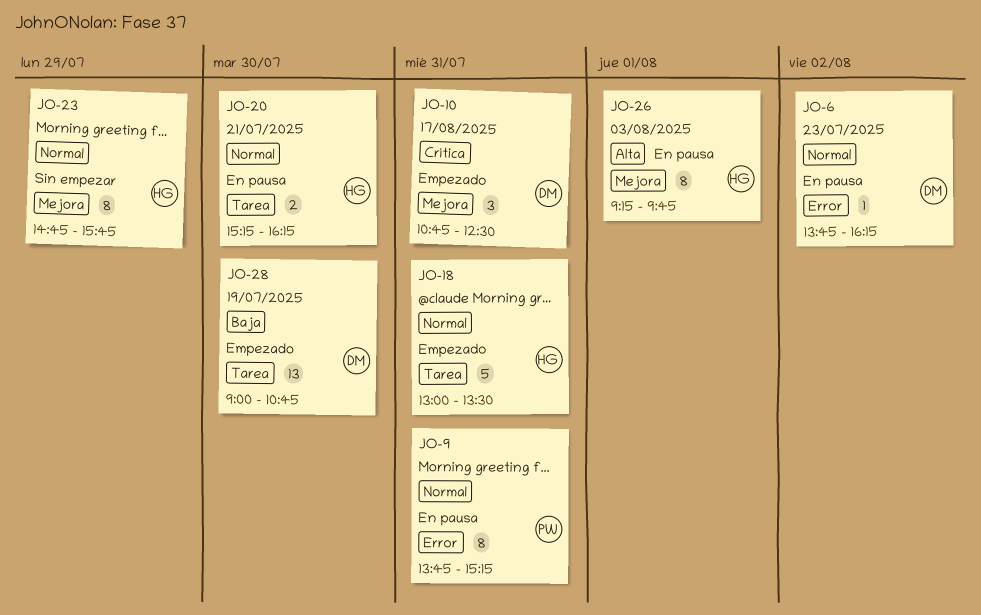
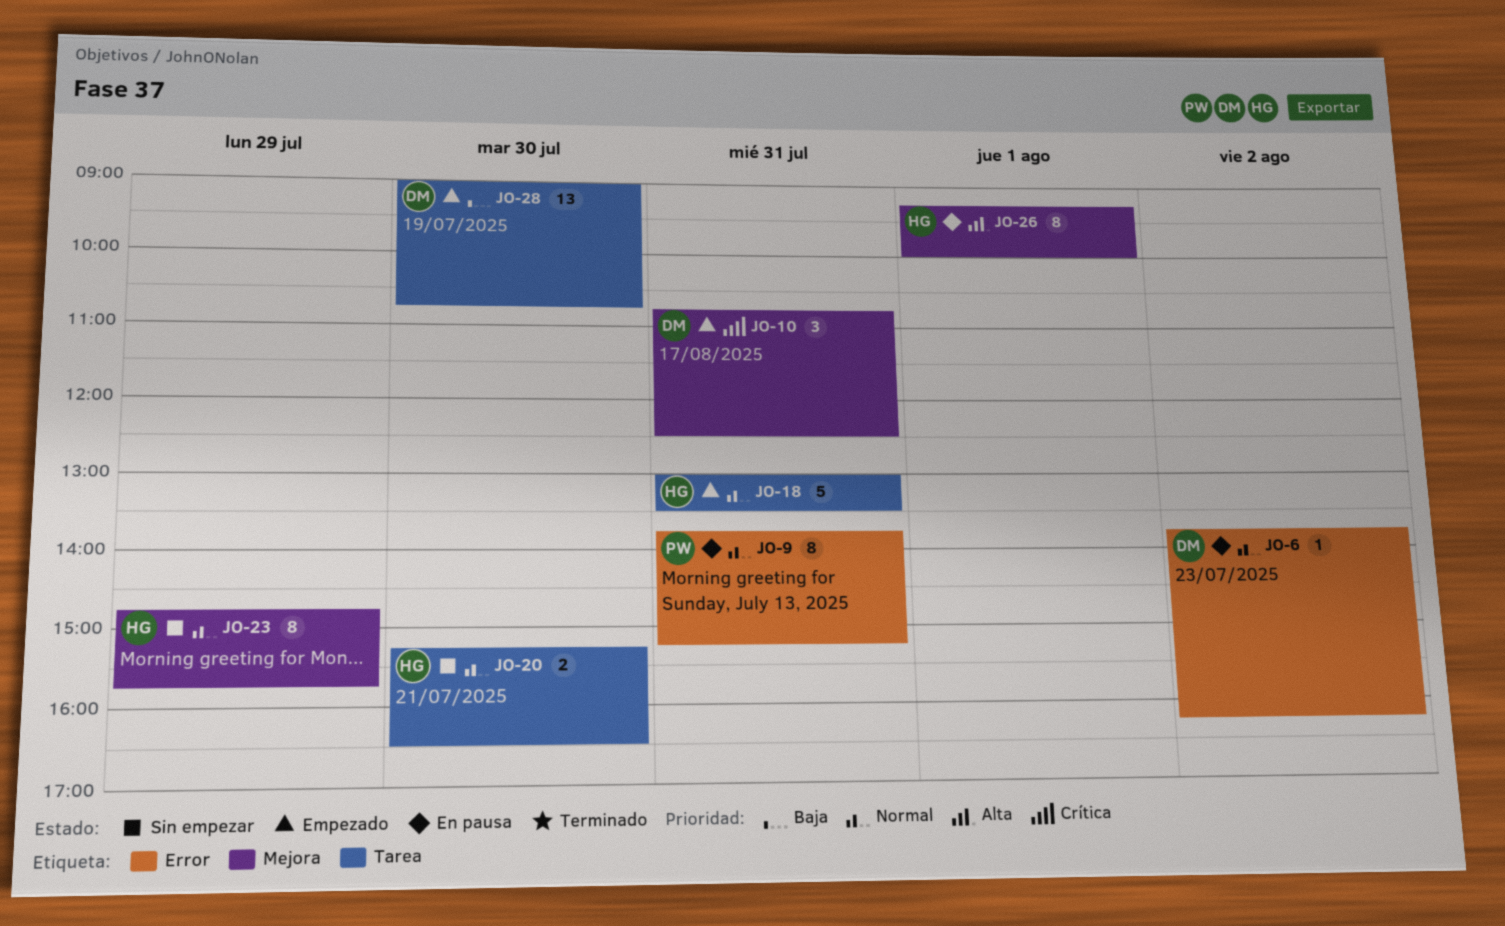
JO-20, status: En pausa -> Sin empezar
JO-20, ends: 16:15 -> 16:30
JO-26, ends: 09:45 -> 10:00

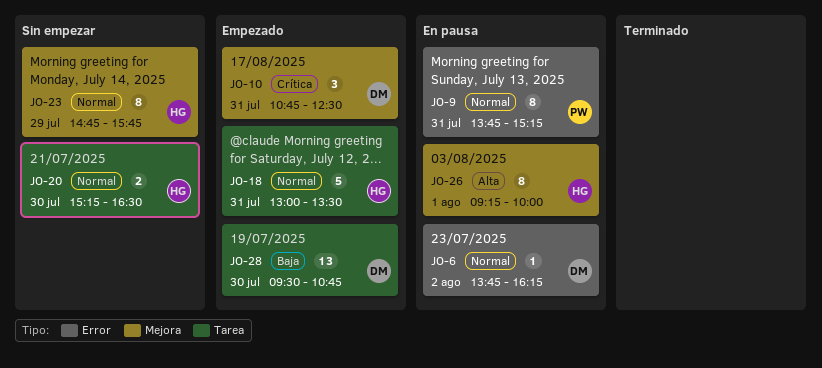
JO-28, begins: 09:00 -> 09:30

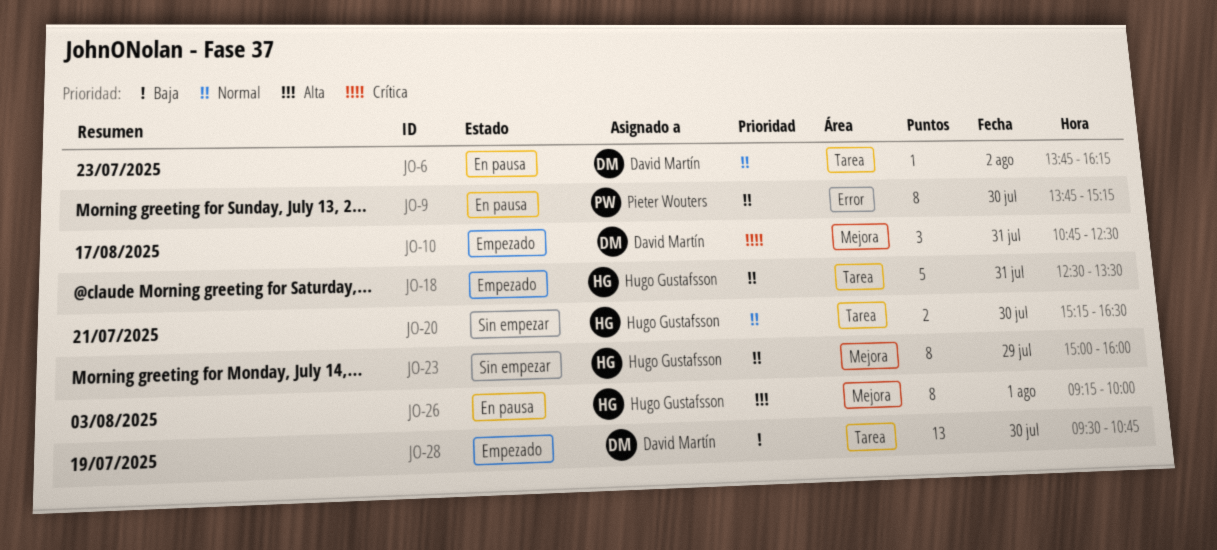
JO-6, label: Error -> Tarea
JO-9, day: Jul 31 -> Jul 30
JO-18, begins: 13:00 -> 12:30
JO-23, begins: 14:45 -> 15:00
JO-23, ends: 15:45 -> 16:00

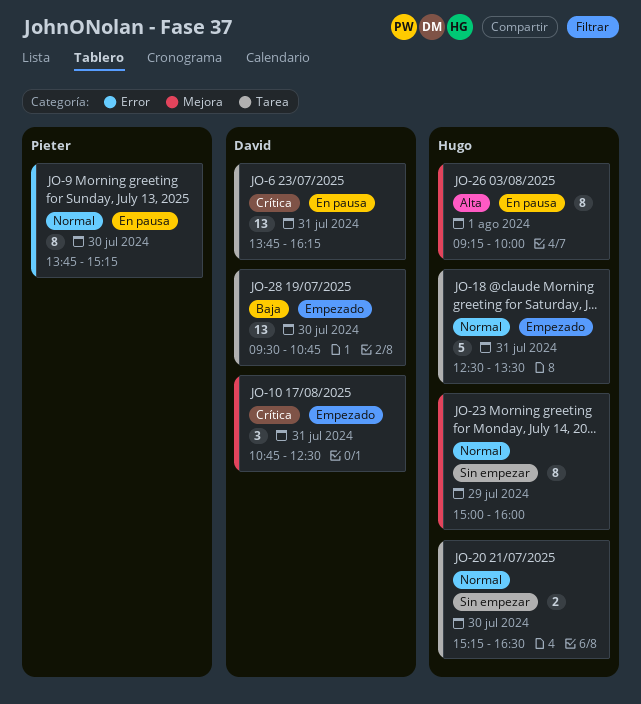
JO-6, priority: Normal -> Crítica
JO-6, estimate: 1 -> 13
JO-6, day: Aug 2 -> Jul 31

